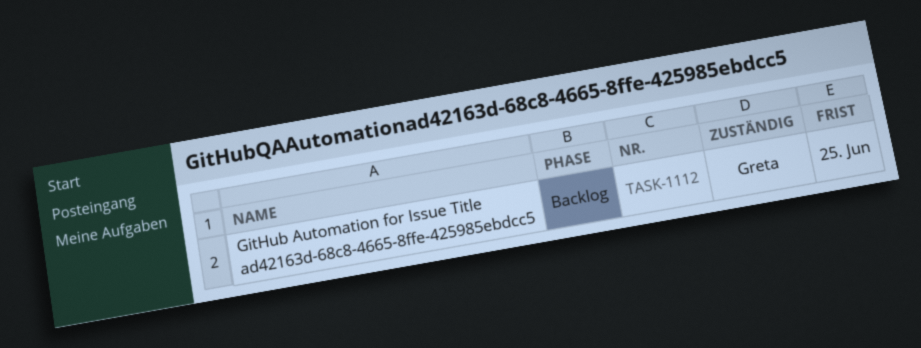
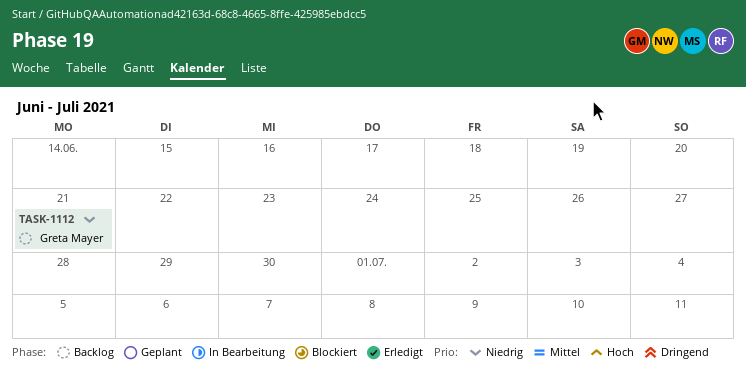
TASK-1112, due: Jun 25 -> Jun 21

